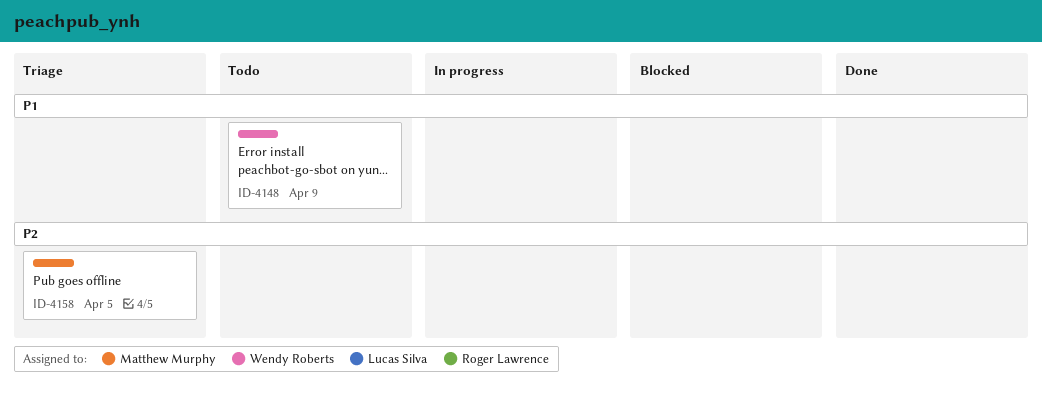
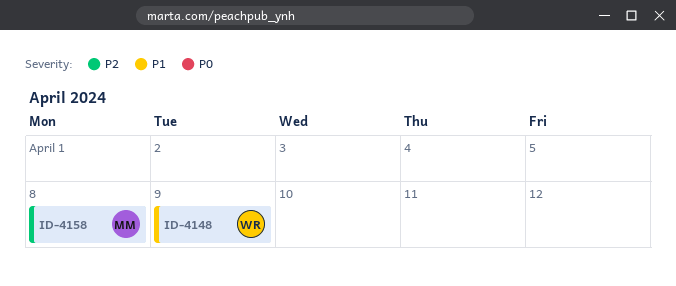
ID-4158, due: Apr 5 -> Apr 8

